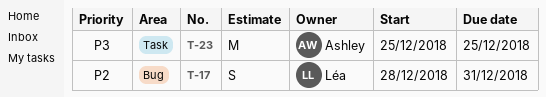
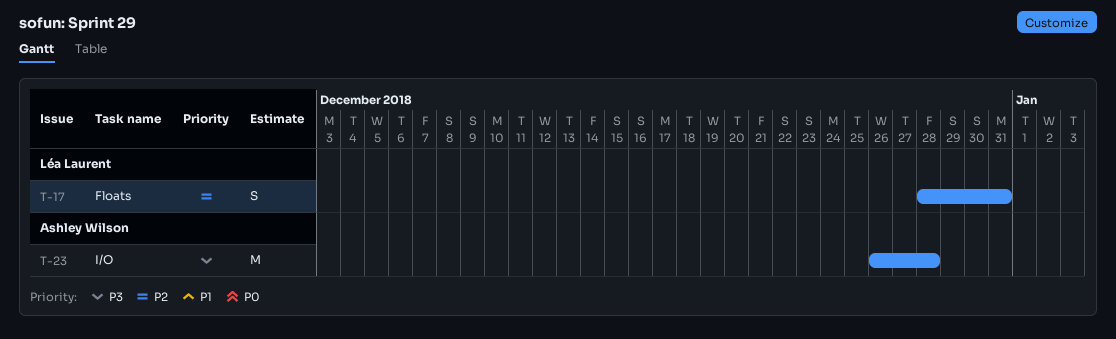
T-23, start: Dec 25 -> Dec 26
T-23, due: Dec 25 -> Dec 28

